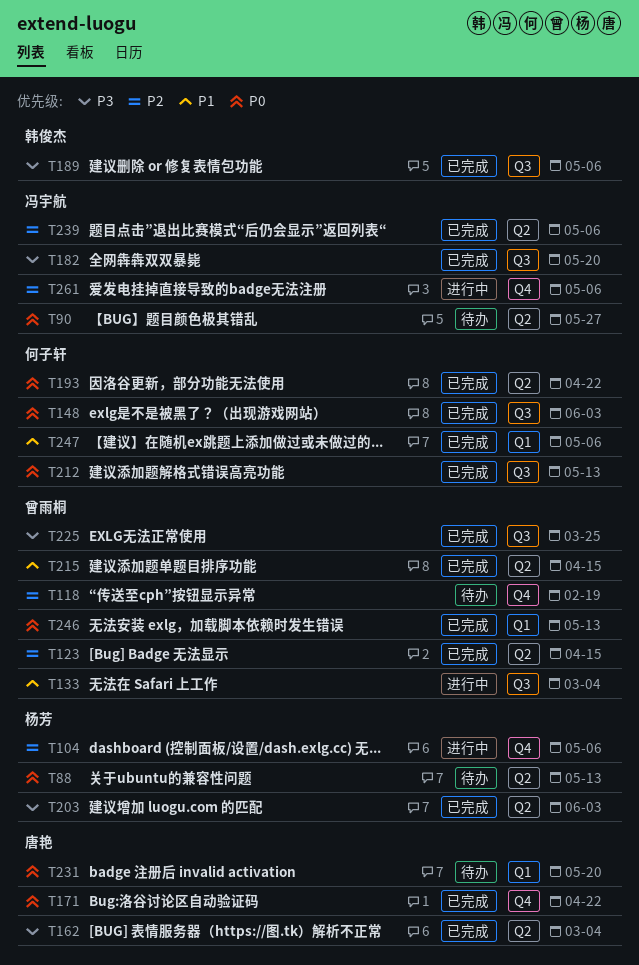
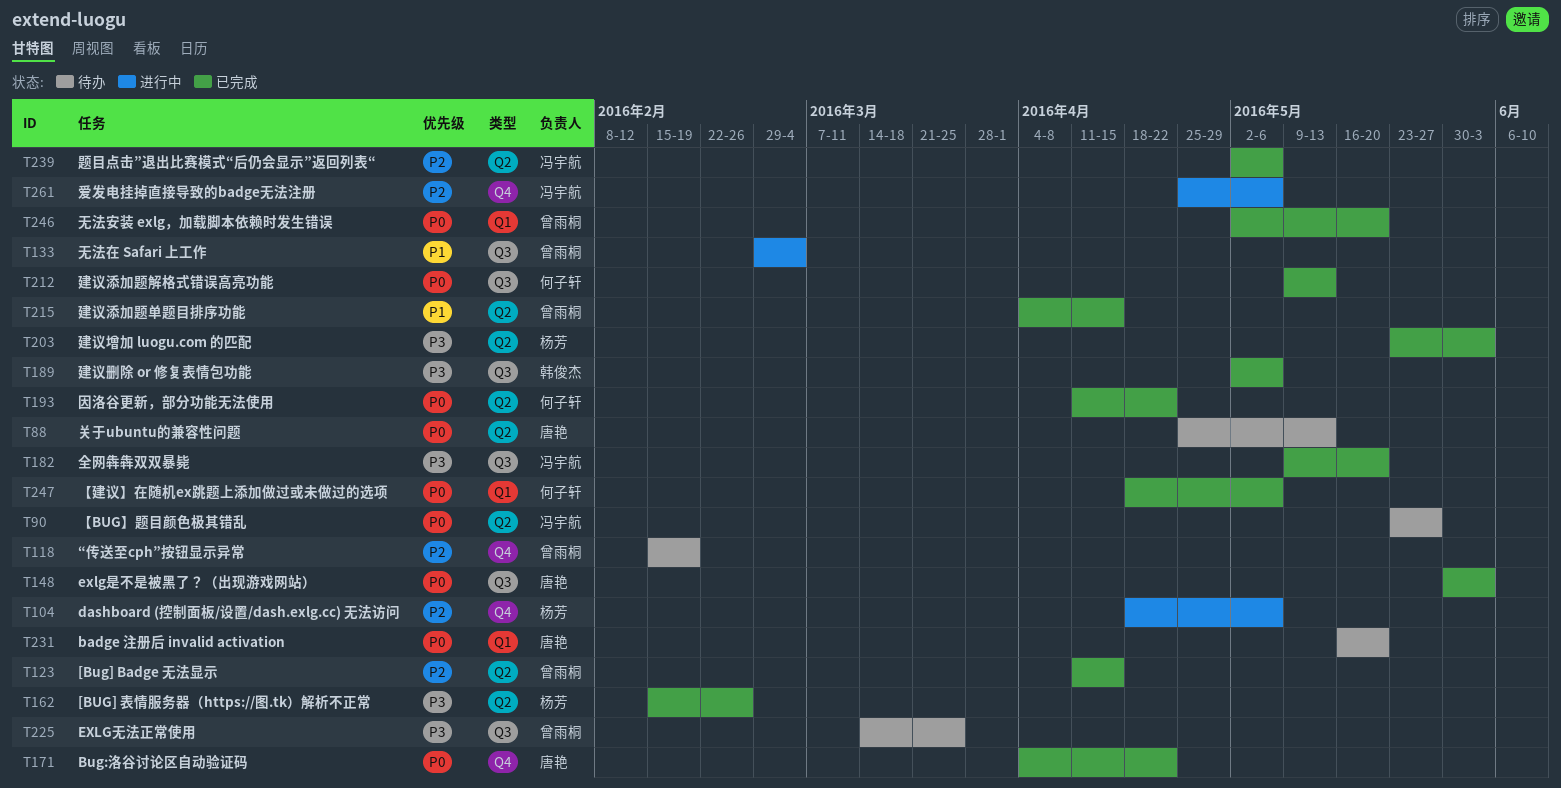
T88, owner: 杨芳 -> 唐艳
T148, owner: 何子轩 -> 唐艳
T162, owner: 唐艳 -> 杨芳
T162, due: Mar 4 -> Feb 26
T225, status: 已完成 -> 待办
T246, due: May 13 -> May 20
T247, priority: P1 -> P0

